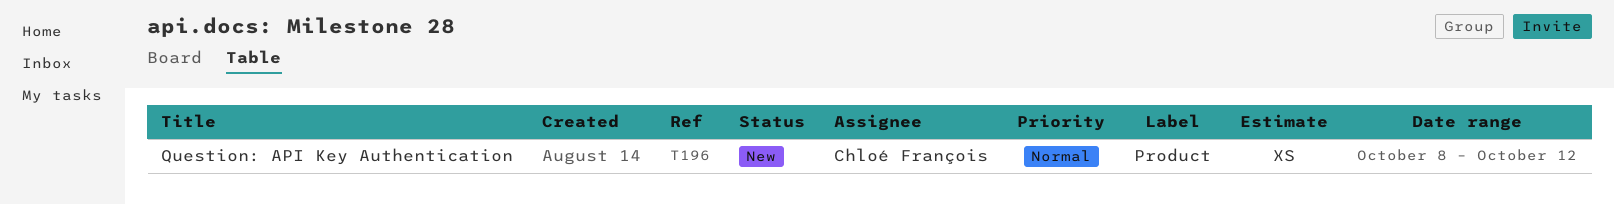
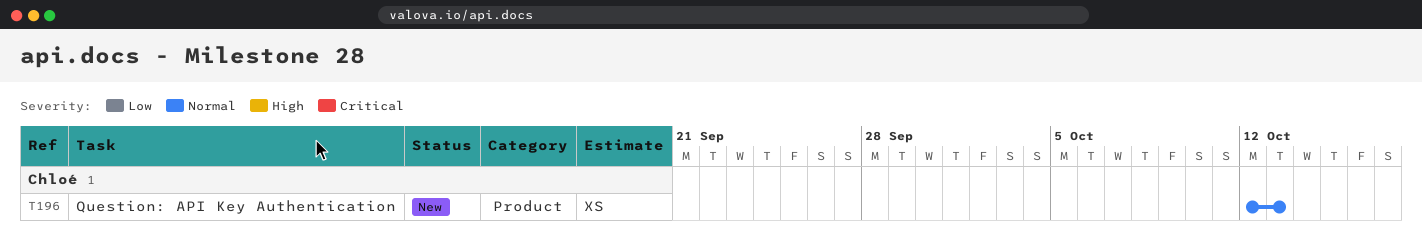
T196, start: Oct 8 -> Oct 12
T196, due: Oct 12 -> Oct 13

